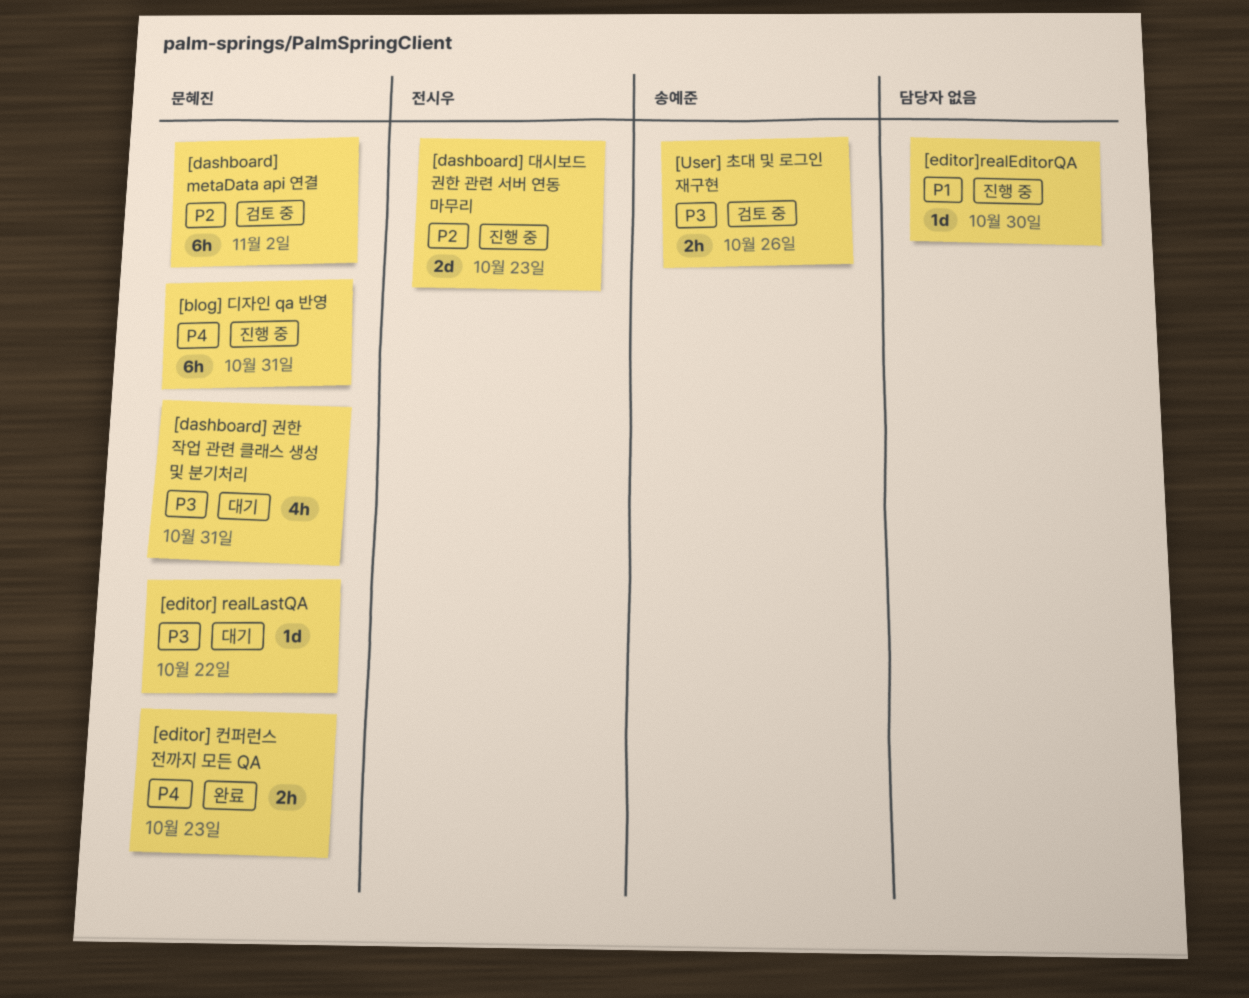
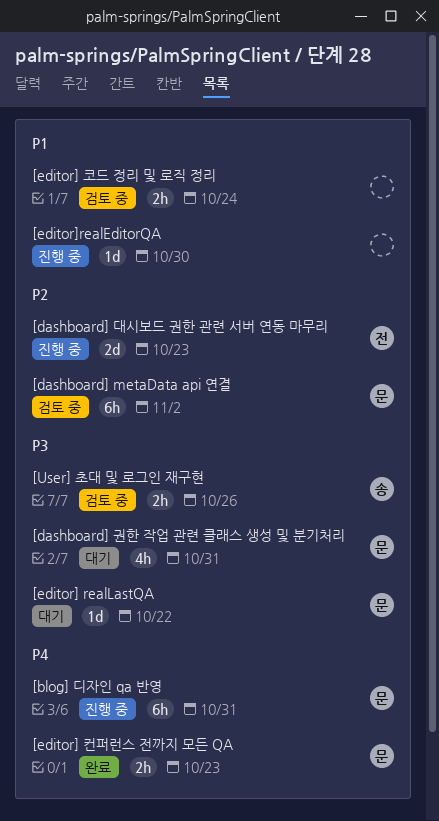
[editor] 코드 정리 및 로직 정리: none -> present

